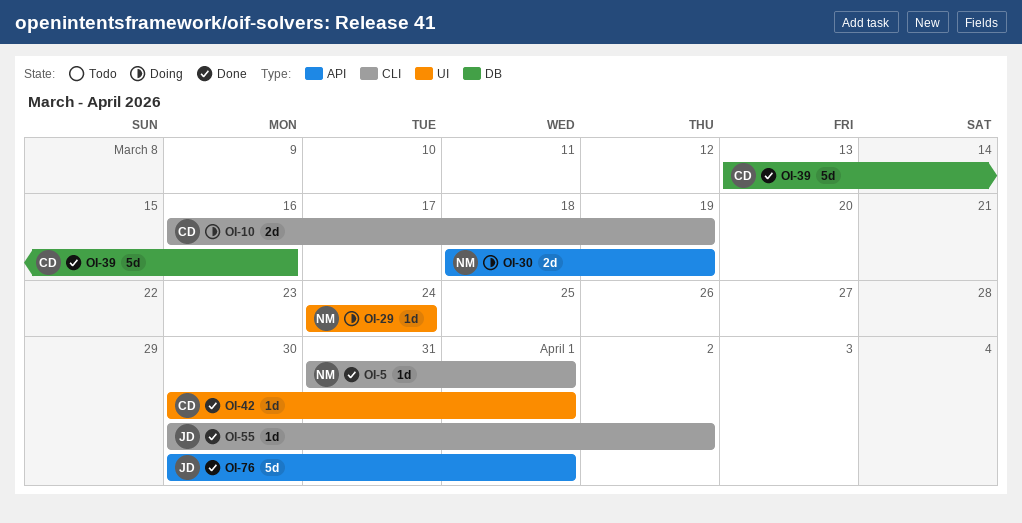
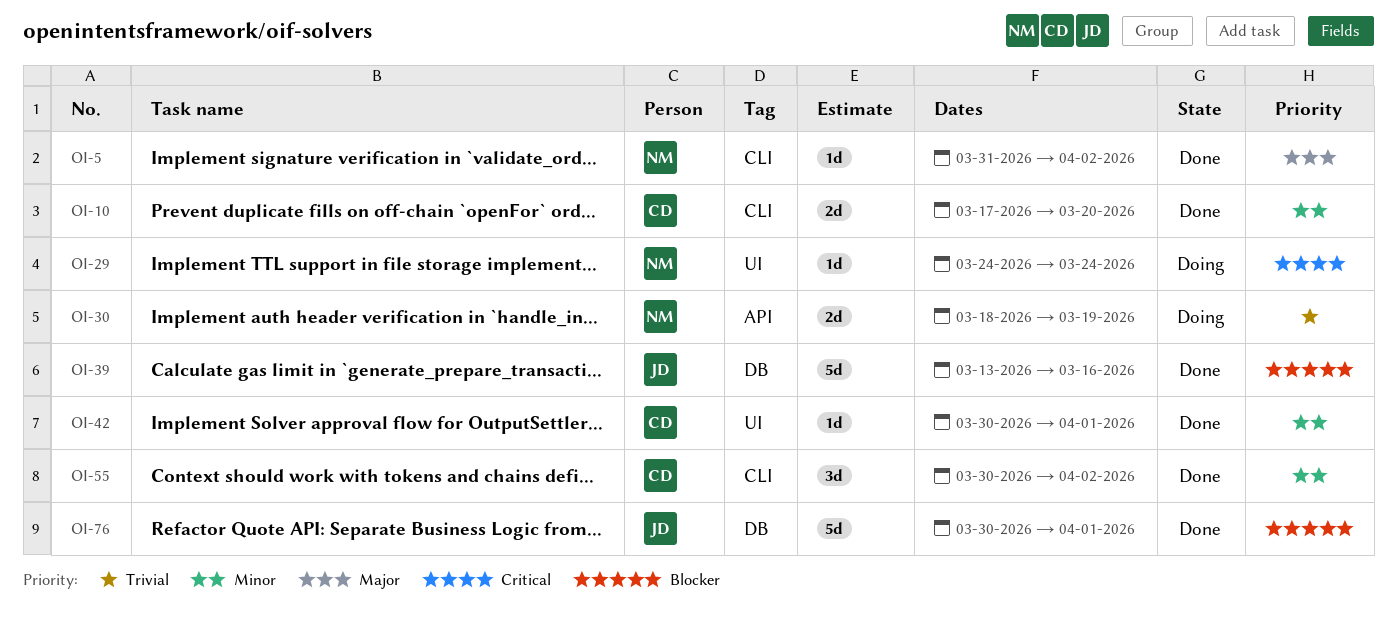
OI-5, due: Apr 1 -> Apr 2
OI-10, status: Doing -> Done
OI-10, start: Mar 16 -> Mar 17
OI-10, due: Mar 19 -> Mar 20
OI-39, owner: CD -> JD
OI-55, owner: JD -> CD
OI-55, estimate: 1d -> 3d
OI-76, label: API -> DB

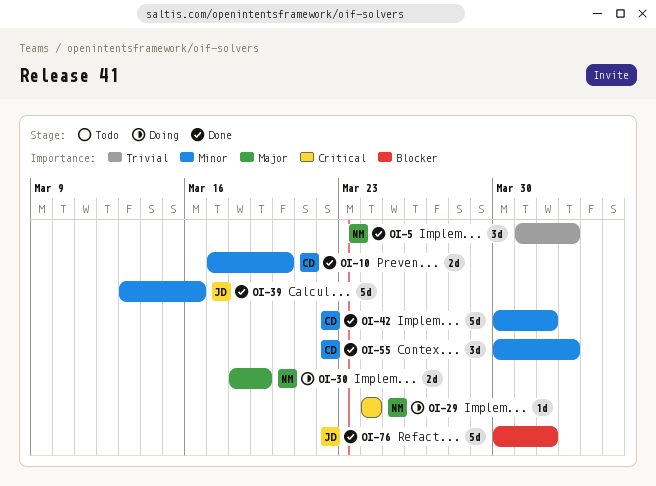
OI-5, priority: Major -> Trivial
OI-5, estimate: 1d -> 3d
OI-30, priority: Trivial -> Major
OI-39, priority: Blocker -> Minor
OI-42, estimate: 1d -> 5d

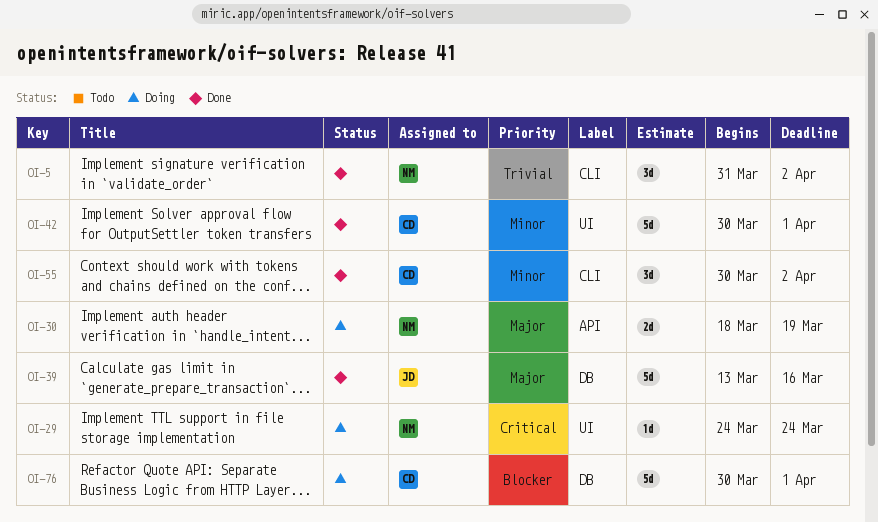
OI-10: present -> none
OI-39, priority: Minor -> Major
OI-76, status: Done -> Doing
OI-76, owner: JD -> CD

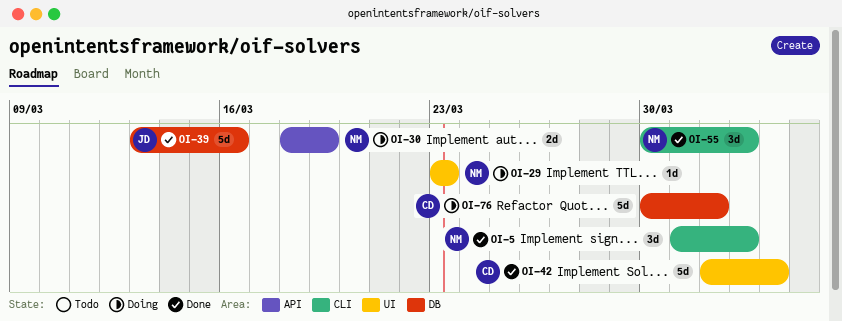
OI-29, start: Mar 24 -> Mar 23
OI-29, due: Mar 24 -> Mar 23
OI-42, start: Mar 30 -> Apr 1
OI-42, due: Apr 1 -> Apr 3
OI-55, owner: CD -> NM

